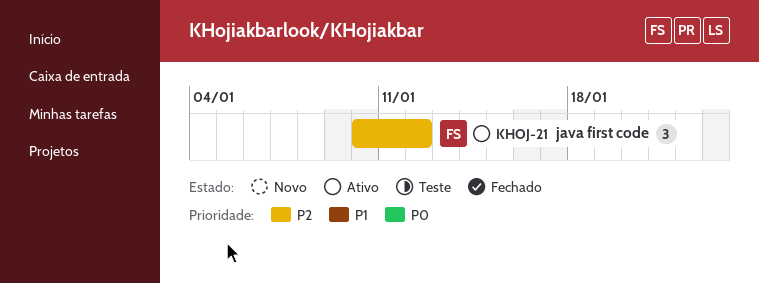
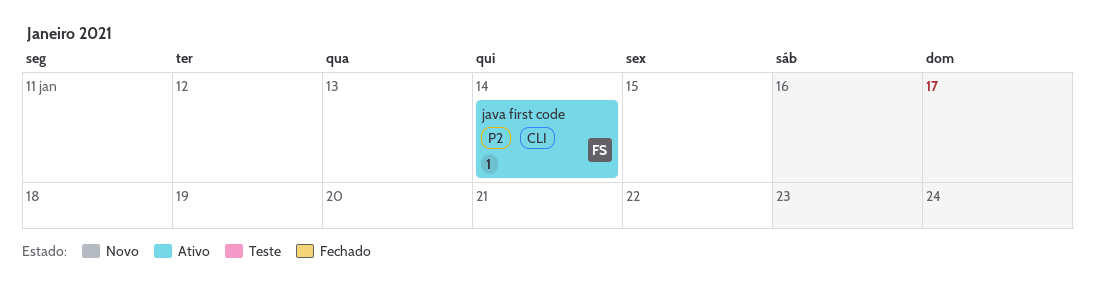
java first code, estimate: 3 -> 1
java first code, due: Jan 12 -> Jan 14

